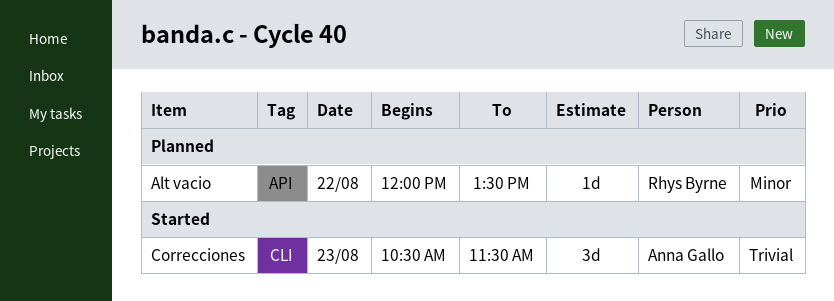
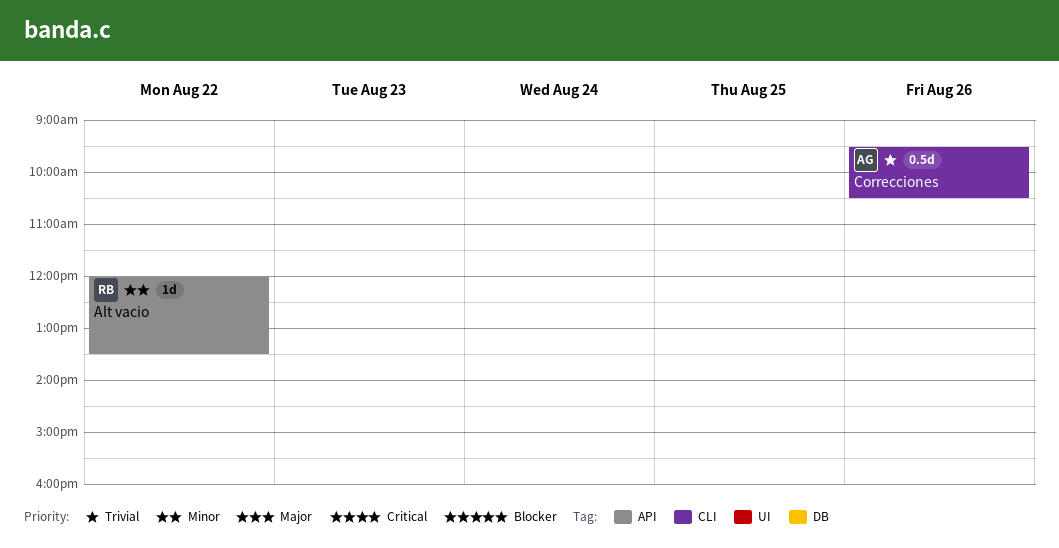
Correcciones, estimate: 3d -> 0.5d
Correcciones, day: Aug 23 -> Aug 26
Correcciones, begins: 10:30 -> 09:30
Correcciones, ends: 11:30 -> 10:30

